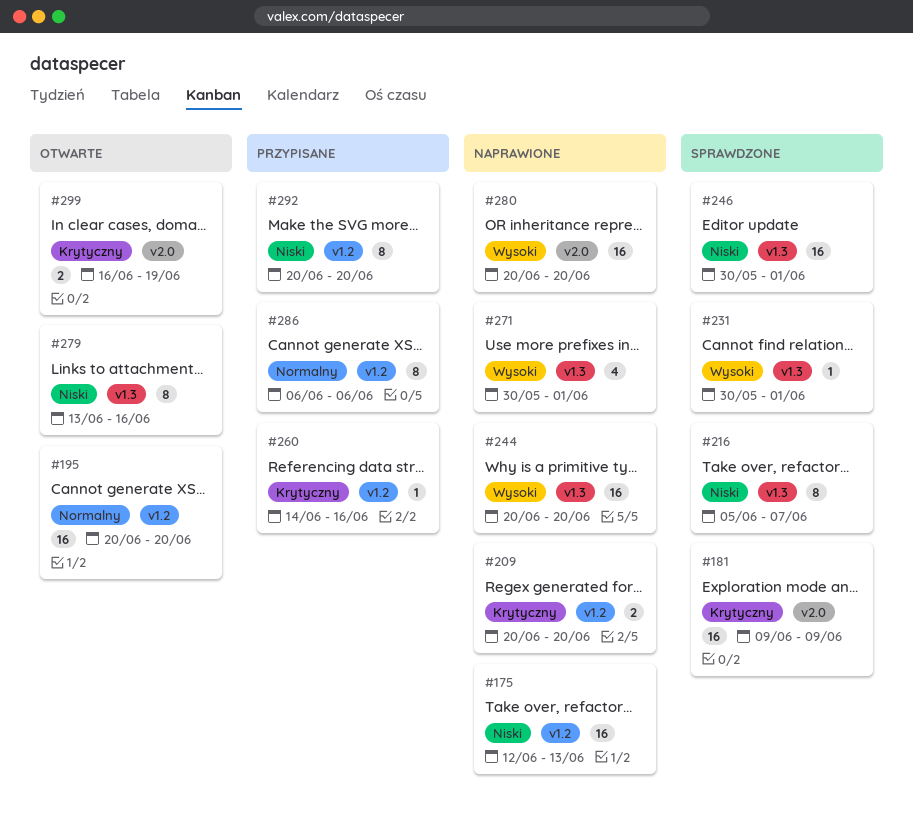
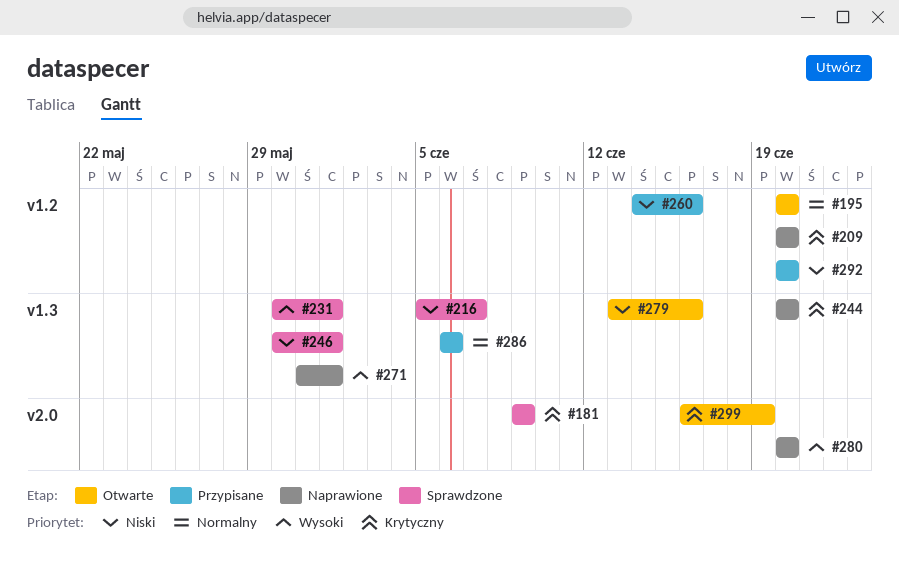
#175: present -> none
#244, priority: Wysoki -> Krytyczny
#260, priority: Krytyczny -> Niski
#271, start: May 30 -> May 31
#286, label: v1.2 -> v1.3

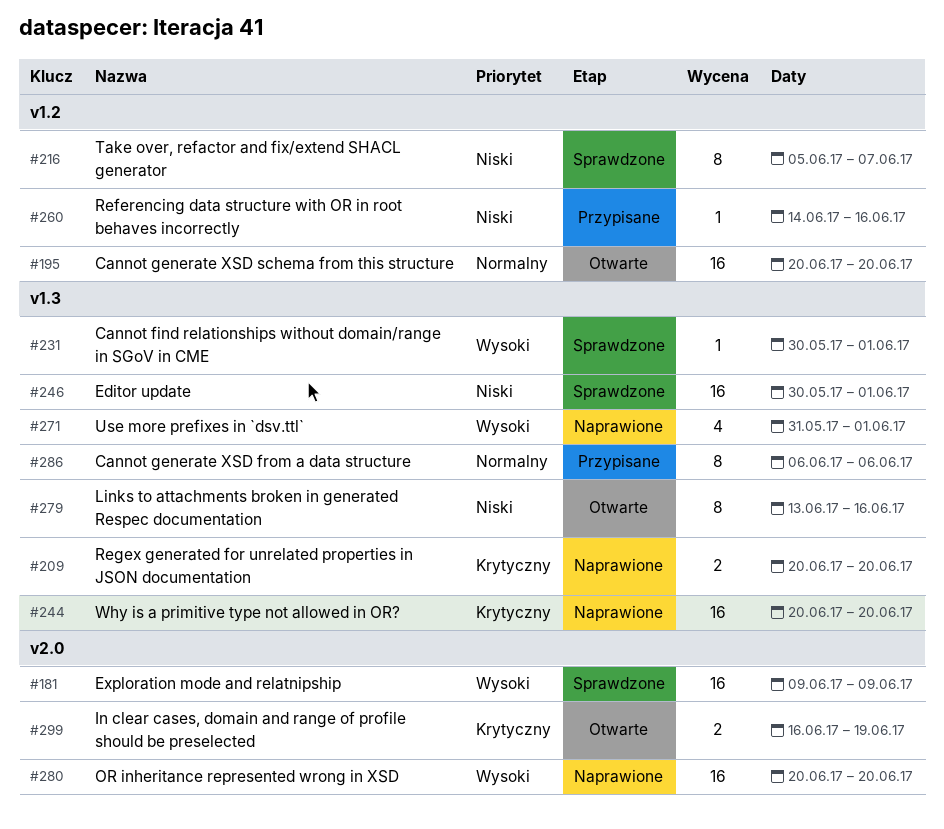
#181, priority: Krytyczny -> Wysoki
#209, label: v1.2 -> v1.3
#216, label: v1.3 -> v1.2
#292: present -> none

